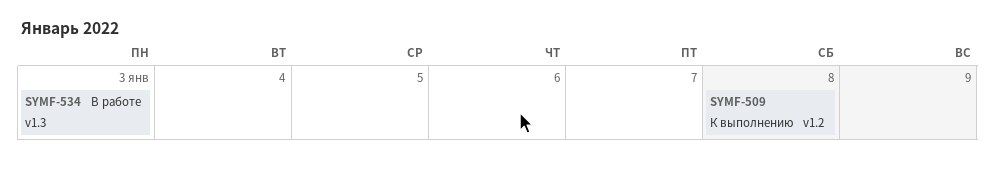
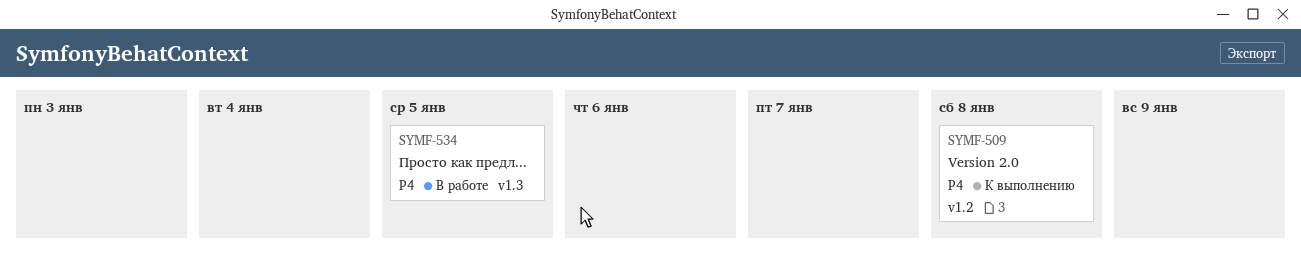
SYMF-534, due: Jan 3 -> Jan 5

